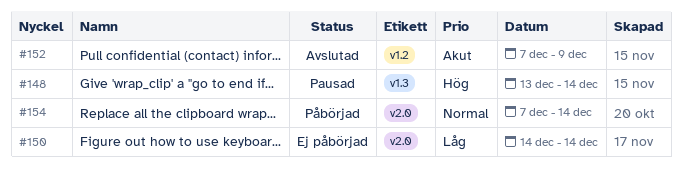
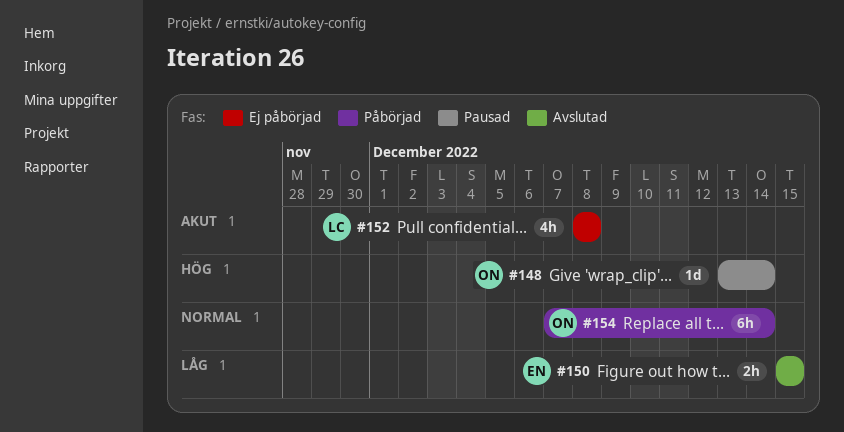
#150, status: Ej påbörjad -> Avslutad
#150, start: Dec 14 -> Dec 15
#150, due: Dec 14 -> Dec 15
#152, status: Avslutad -> Ej påbörjad
#152, start: Dec 7 -> Dec 8
#152, due: Dec 9 -> Dec 8

